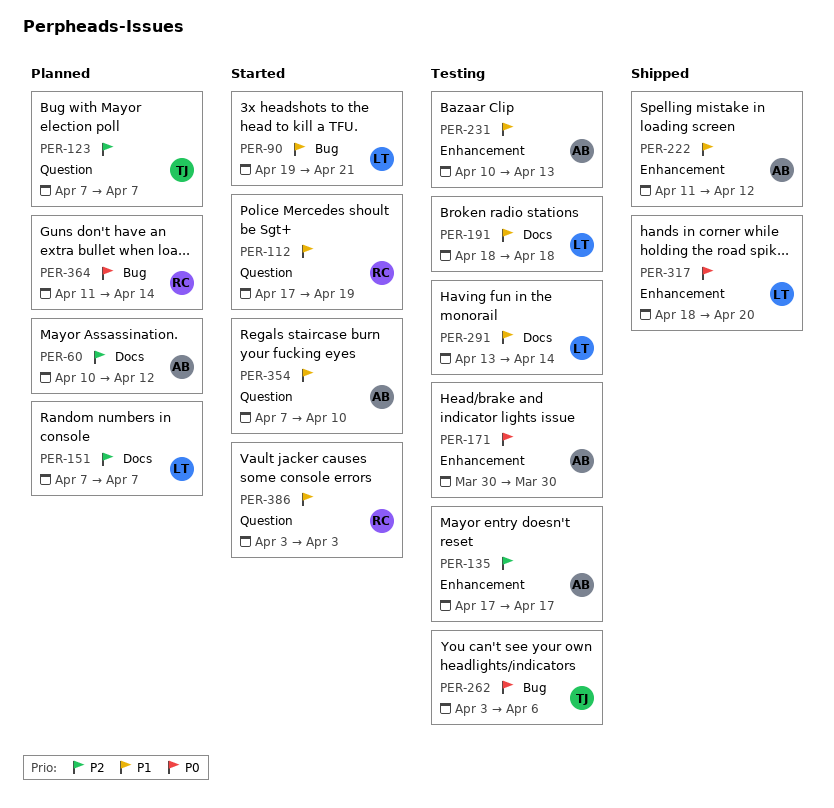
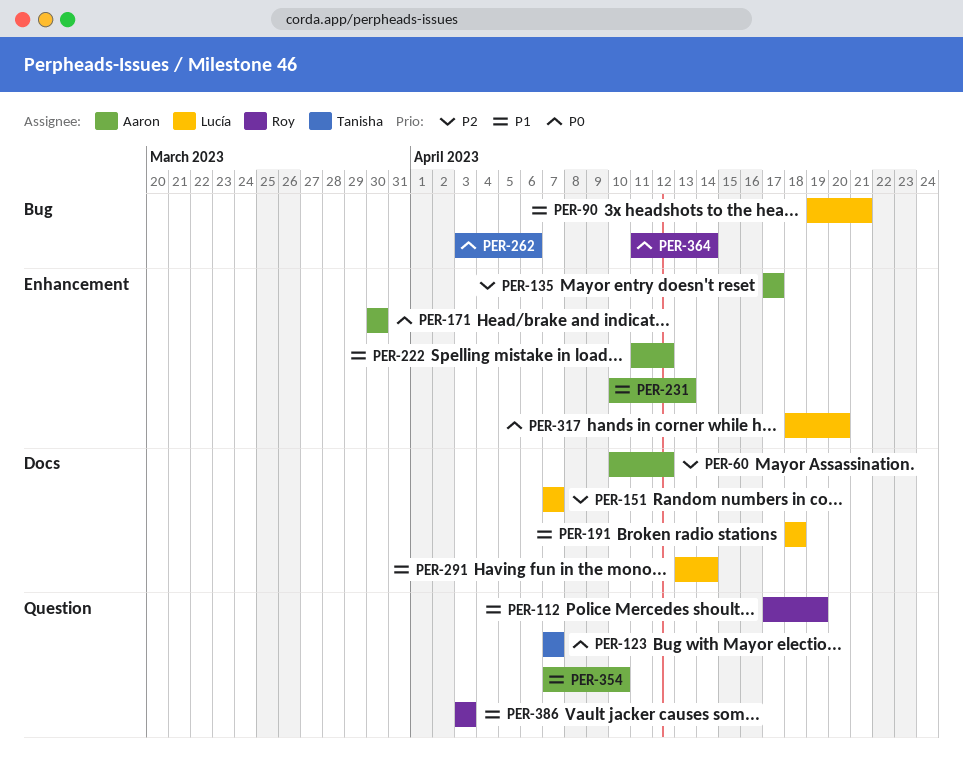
PER-123, priority: P2 -> P0

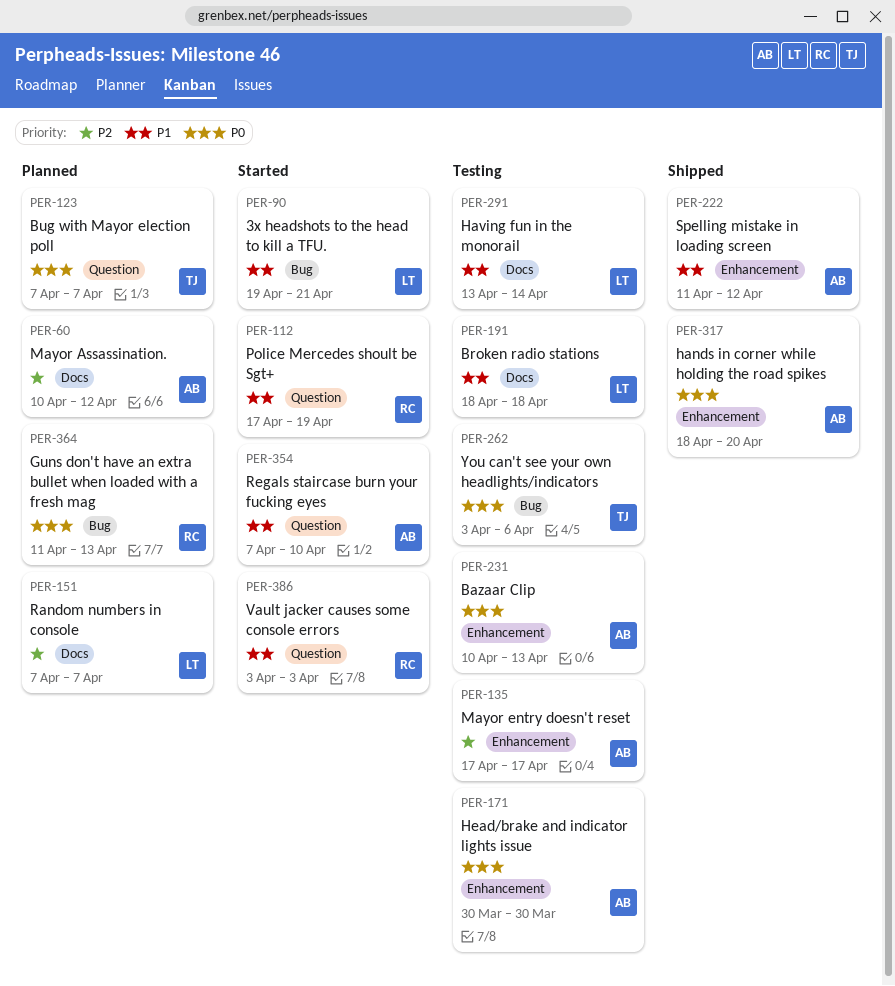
PER-231, priority: P1 -> P0
PER-317, owner: Lucía -> Aaron
PER-364, due: Apr 14 -> Apr 13

